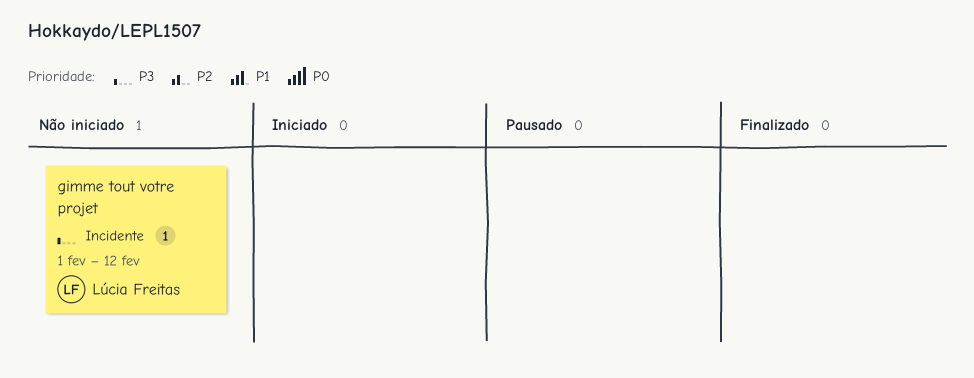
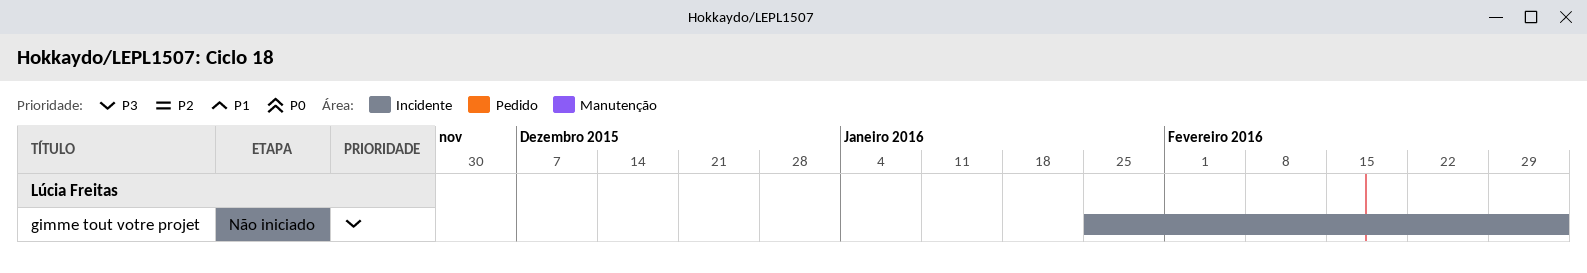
gimme tout votre projet, start: Feb 1 -> Jan 25
gimme tout votre projet, due: Feb 12 -> Mar 4

